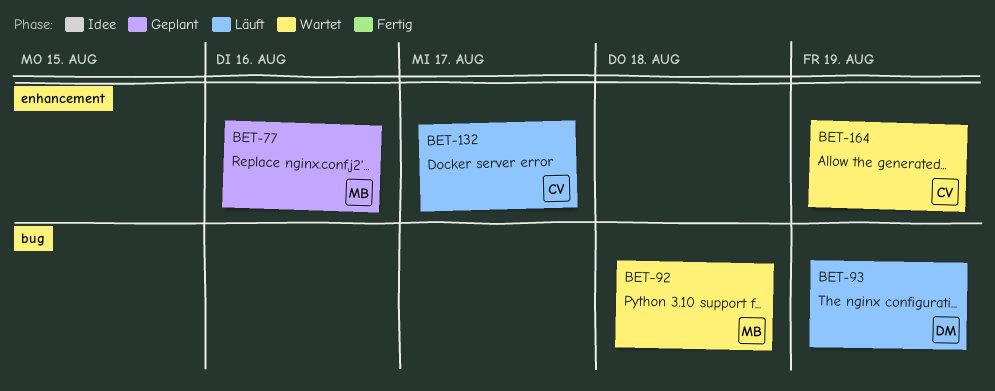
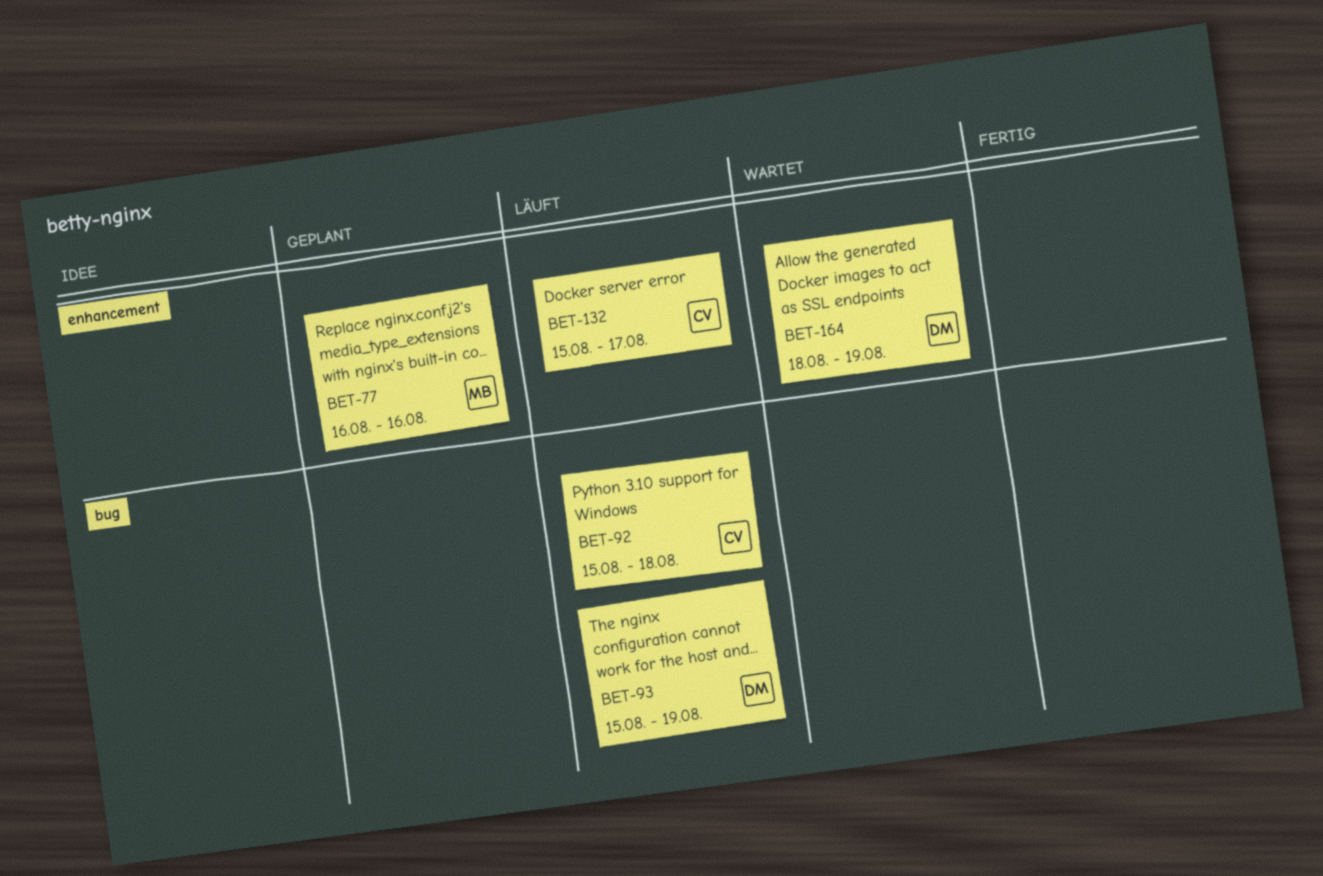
BET-92, status: Wartet -> Läuft
BET-92, owner: MB -> CV
BET-164, owner: CV -> DM

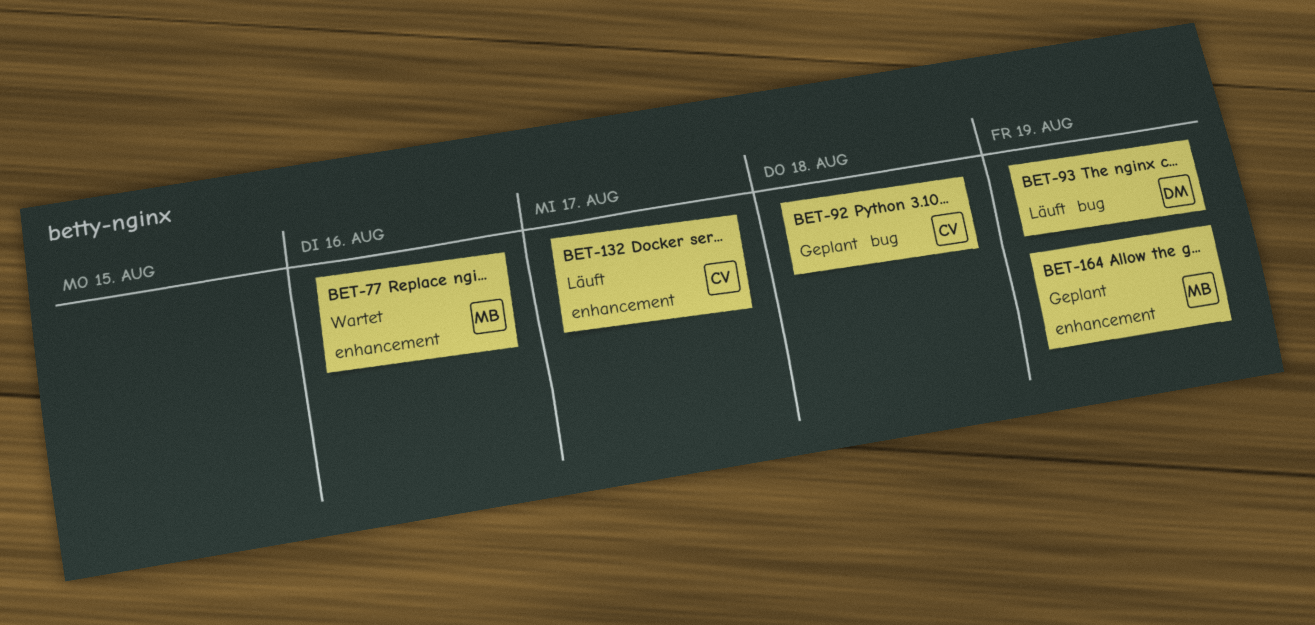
BET-77, status: Geplant -> Wartet
BET-92, status: Läuft -> Geplant
BET-164, status: Wartet -> Geplant
BET-164, owner: DM -> MB

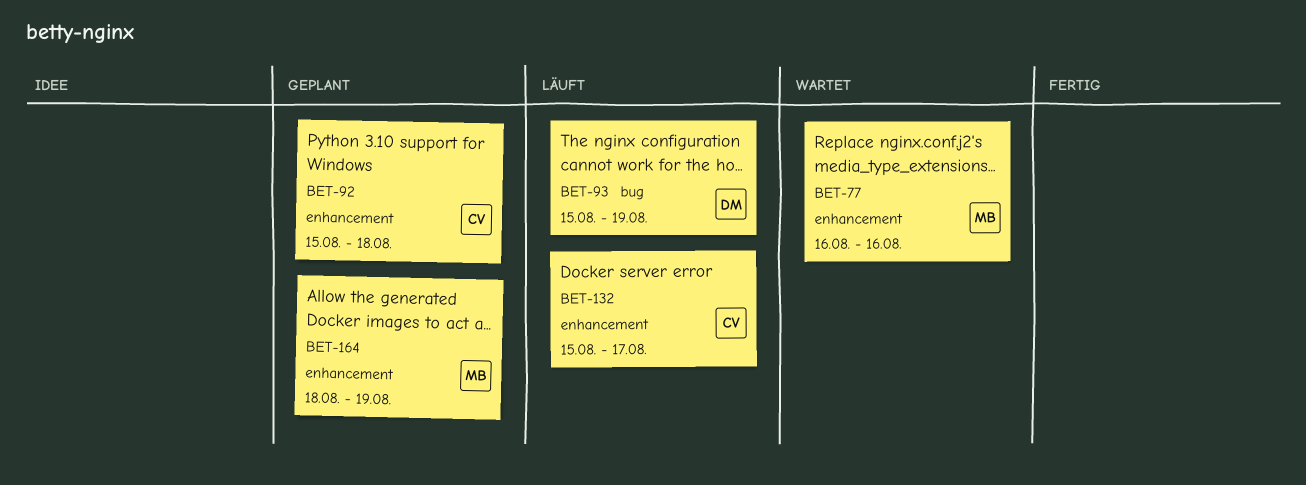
BET-92, label: bug -> enhancement

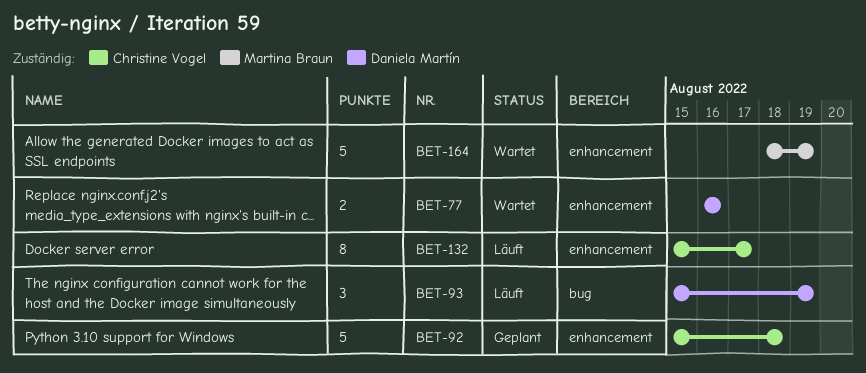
BET-77, owner: Martina Braun -> Daniela Martín
BET-164, status: Geplant -> Wartet

